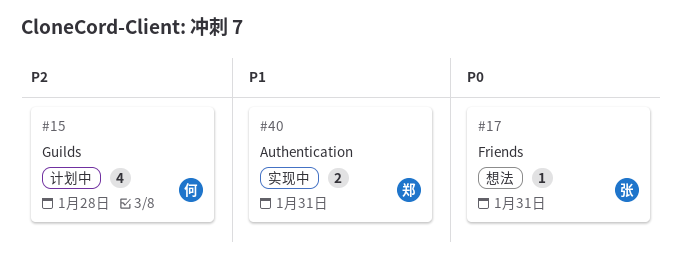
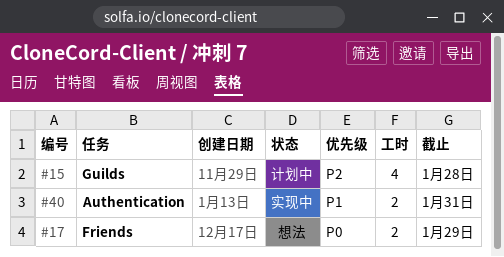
#17, estimate: 1 -> 2
#17, due: Jan 31 -> Jan 29

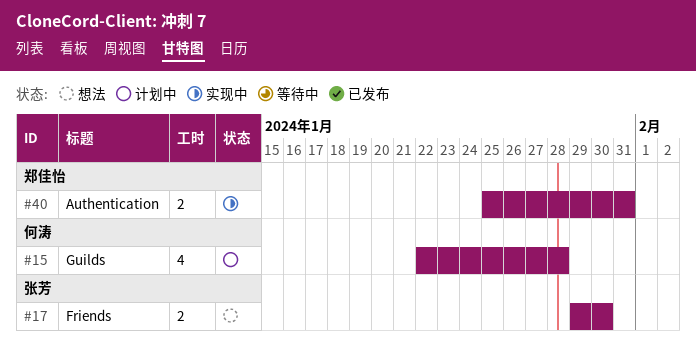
#17, due: Jan 29 -> Jan 30

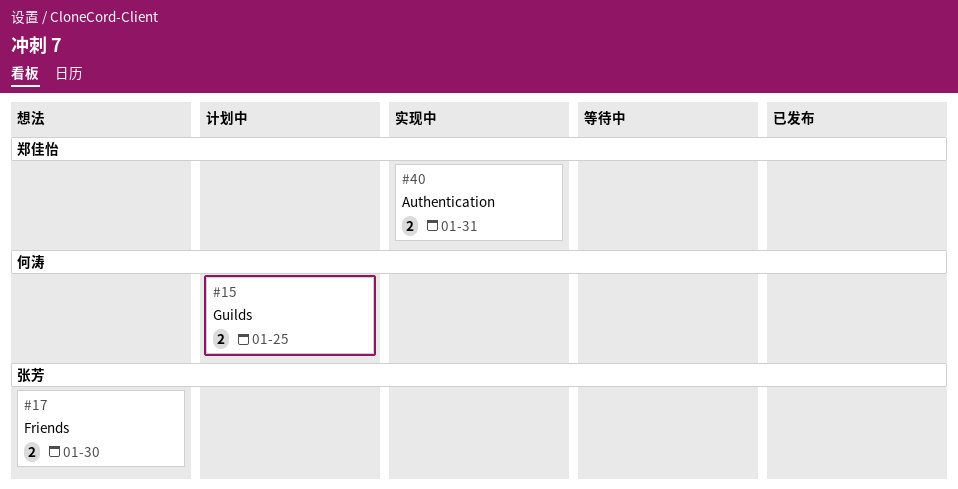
#15, estimate: 4 -> 2
#15, due: Jan 28 -> Jan 25

